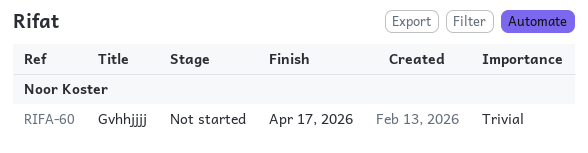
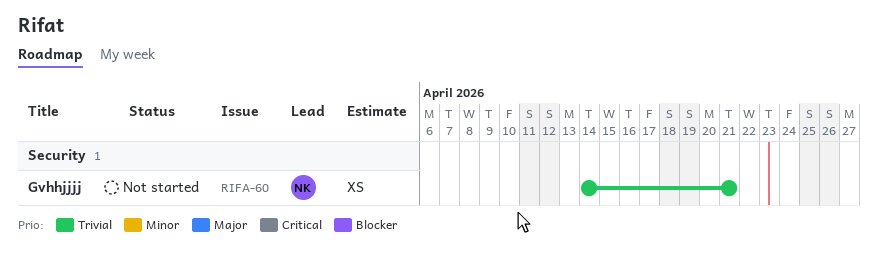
RIFA-60, due: Apr 17 -> Apr 21

